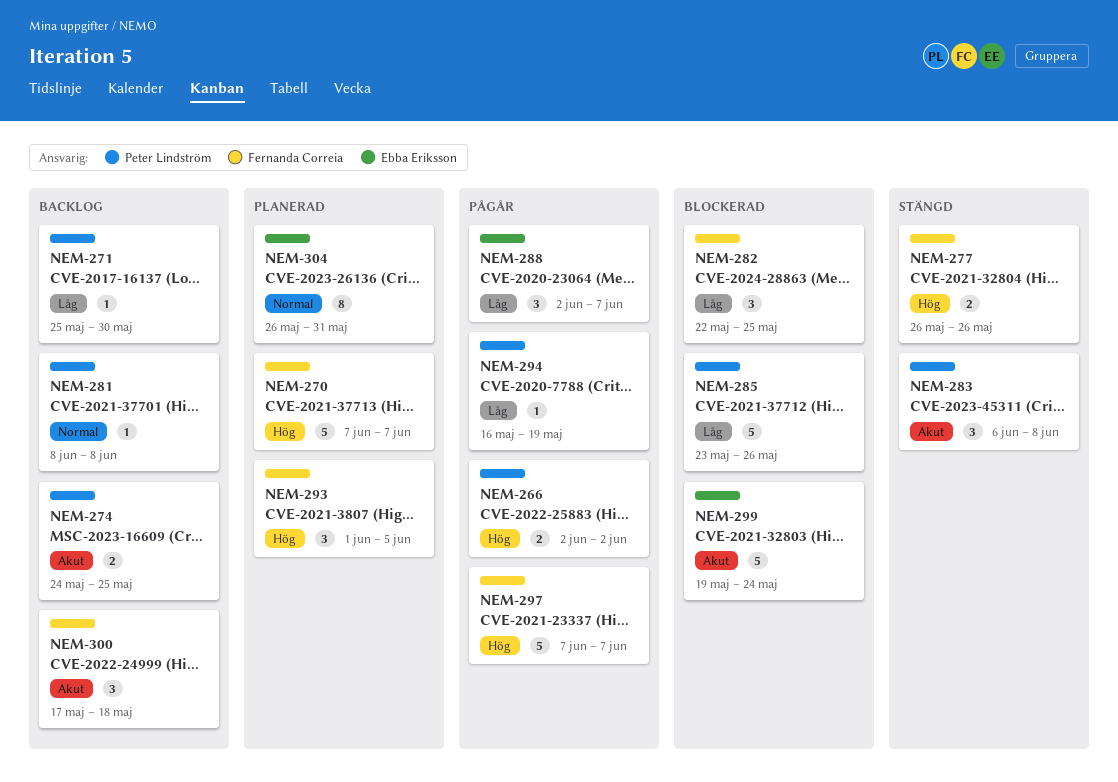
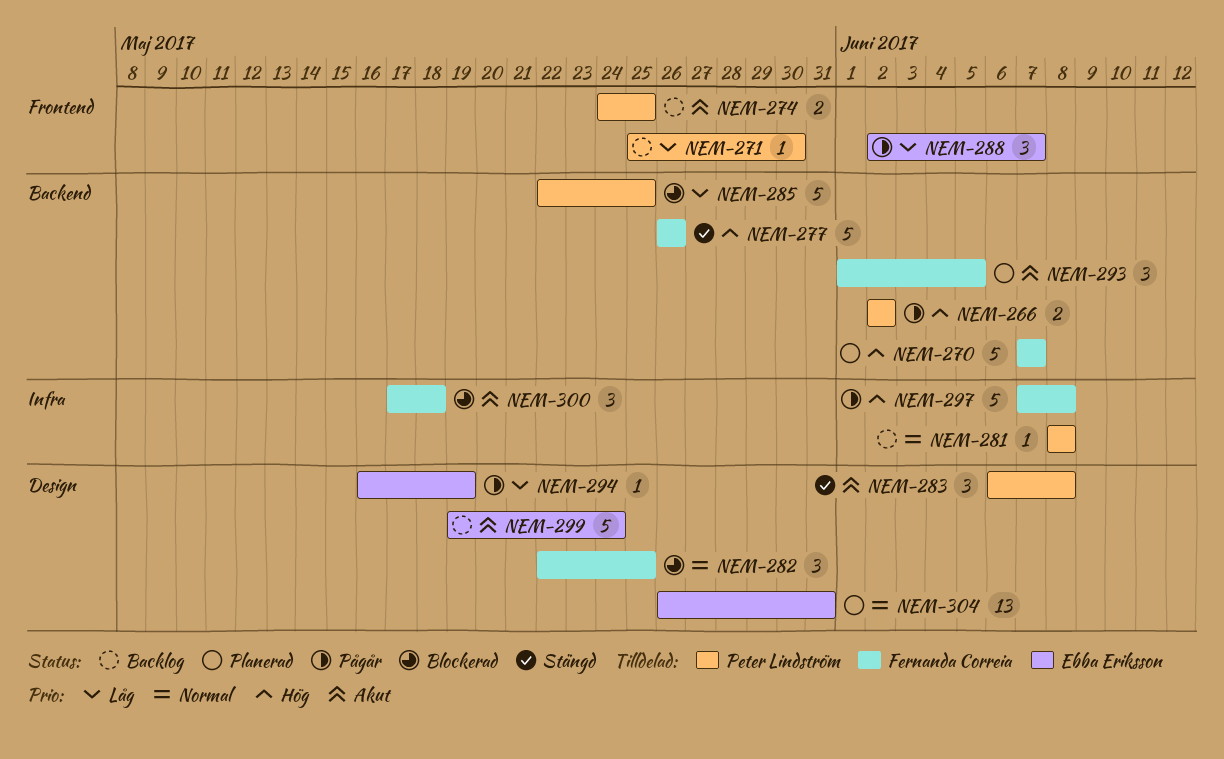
NEM-277, estimate: 2 -> 5
NEM-282, priority: Låg -> Normal
NEM-285, start: May 23 -> May 22
NEM-285, due: May 26 -> May 25
NEM-293, priority: Hög -> Akut
NEM-294, owner: Peter Lindström -> Ebba Eriksson
NEM-297, due: Jun 7 -> Jun 8
NEM-299, status: Blockerad -> Backlog
NEM-300, status: Backlog -> Blockerad
NEM-304, estimate: 8 -> 13

